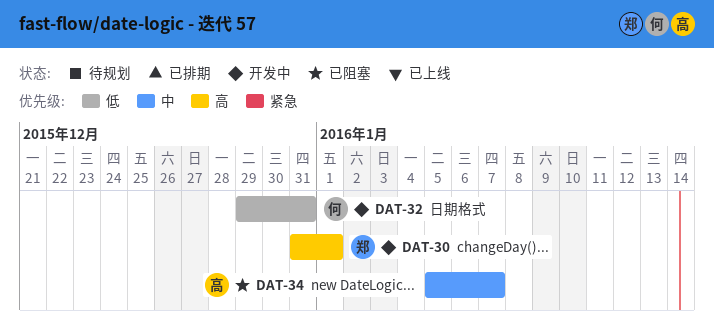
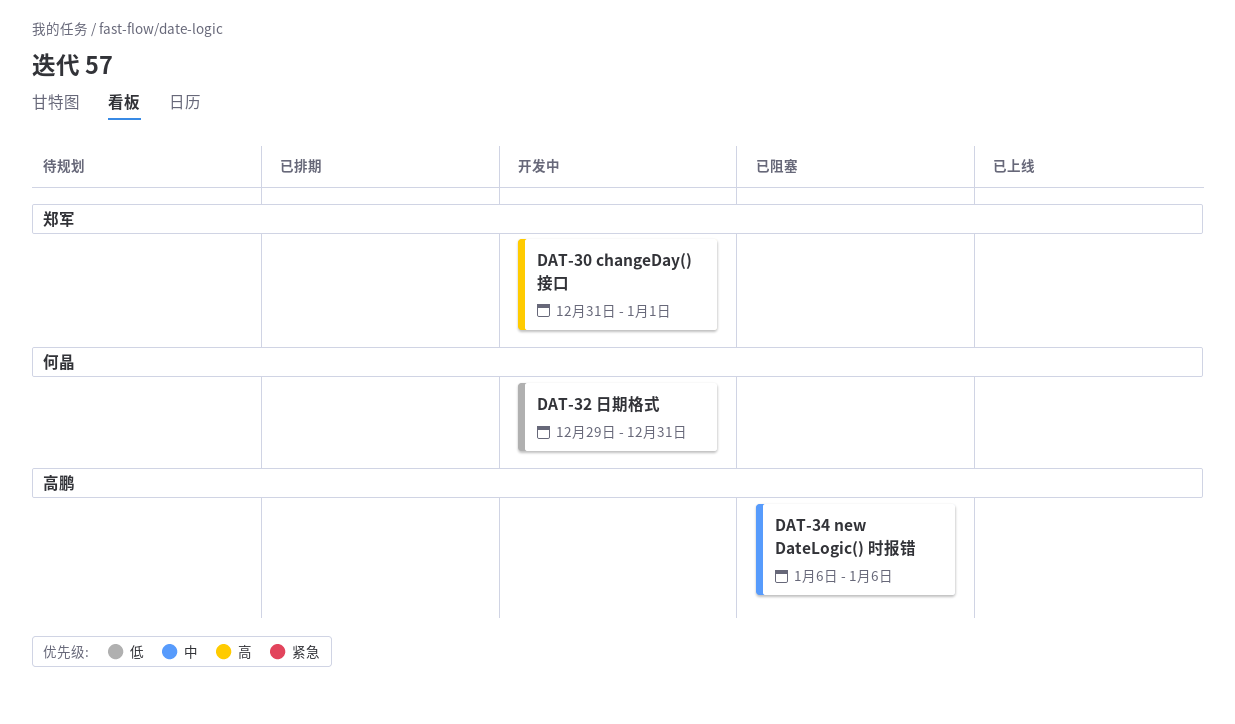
DAT-34, start: Jan 5 -> Jan 6
DAT-34, due: Jan 7 -> Jan 6

